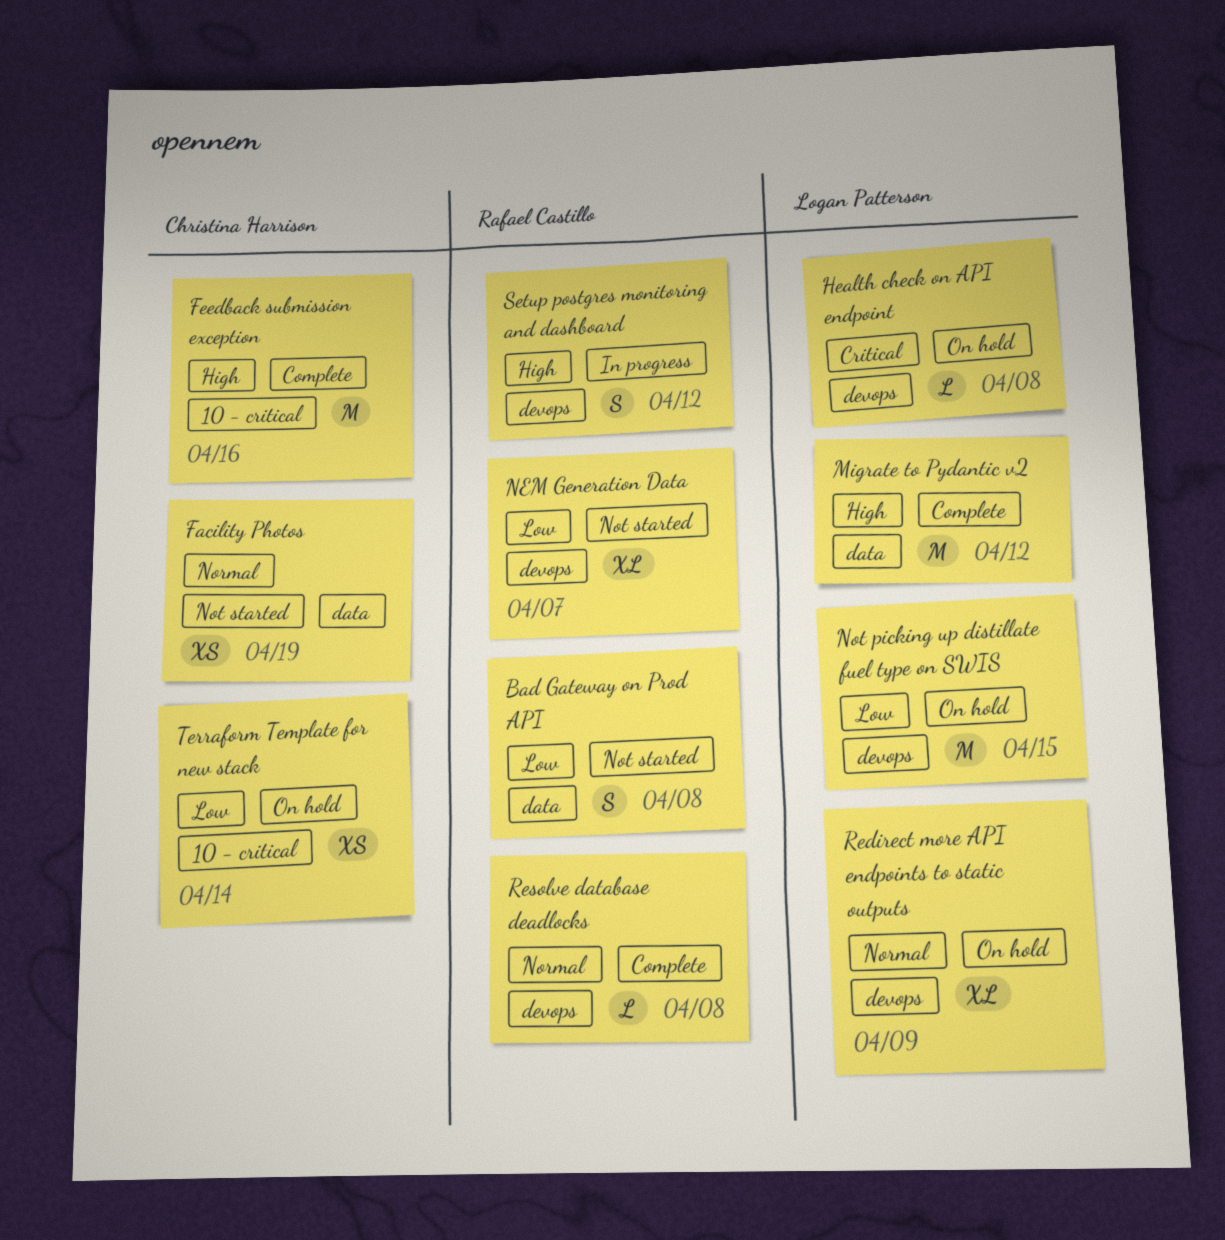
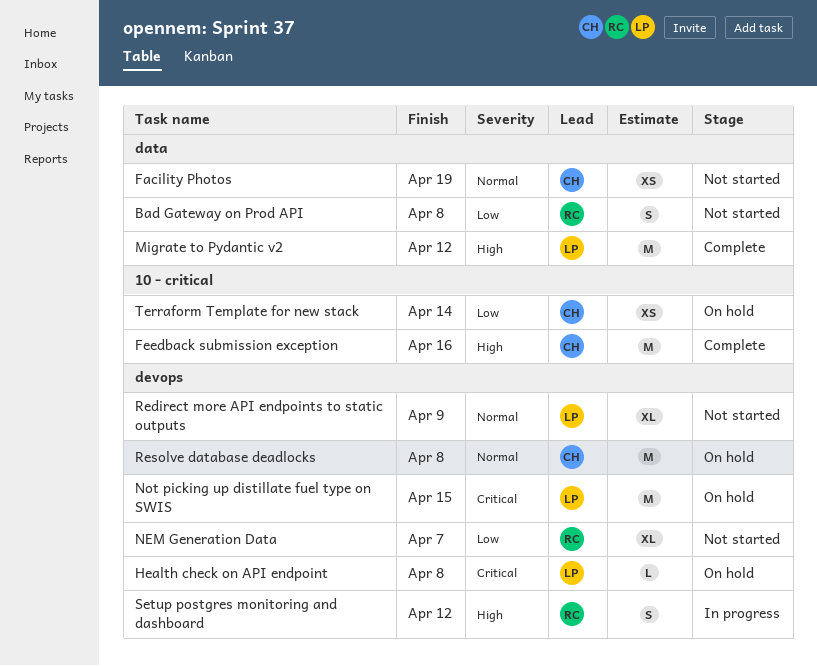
Not picking up distillate fuel type on SWIS, priority: Low -> Critical
Redirect more API endpoints to static outputs, status: On hold -> Not started
Resolve database deadlocks, status: Complete -> On hold
Resolve database deadlocks, owner: Rafael Castillo -> Christina Harrison
Resolve database deadlocks, estimate: L -> M

